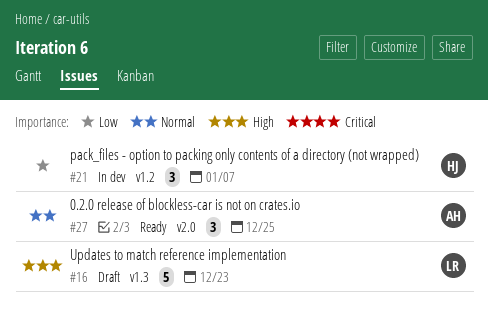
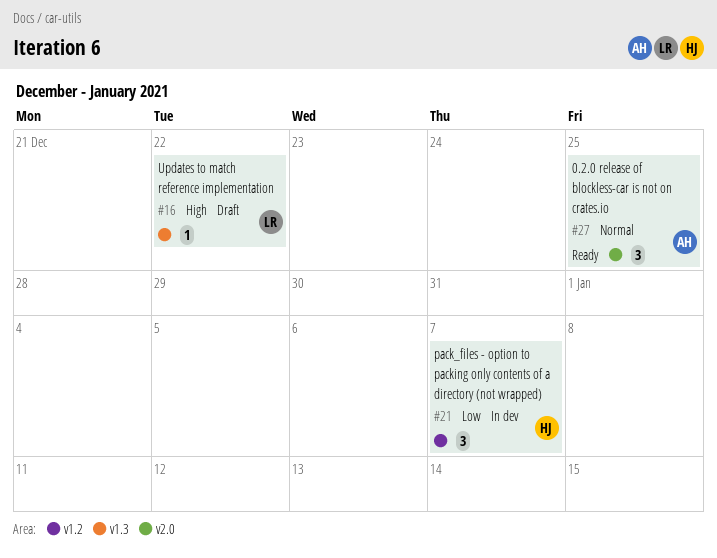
#16, estimate: 5 -> 1
#16, due: Dec 23 -> Dec 22

